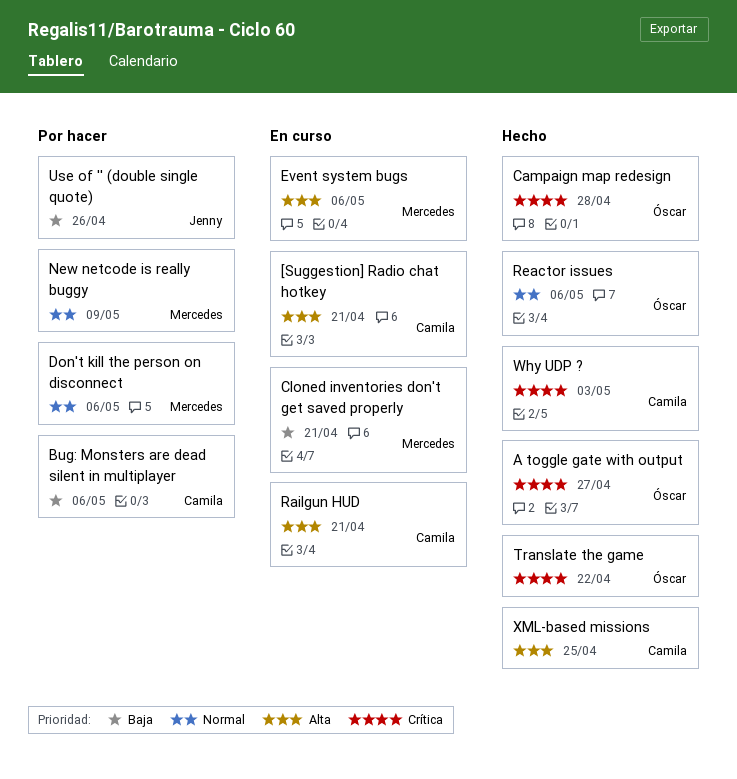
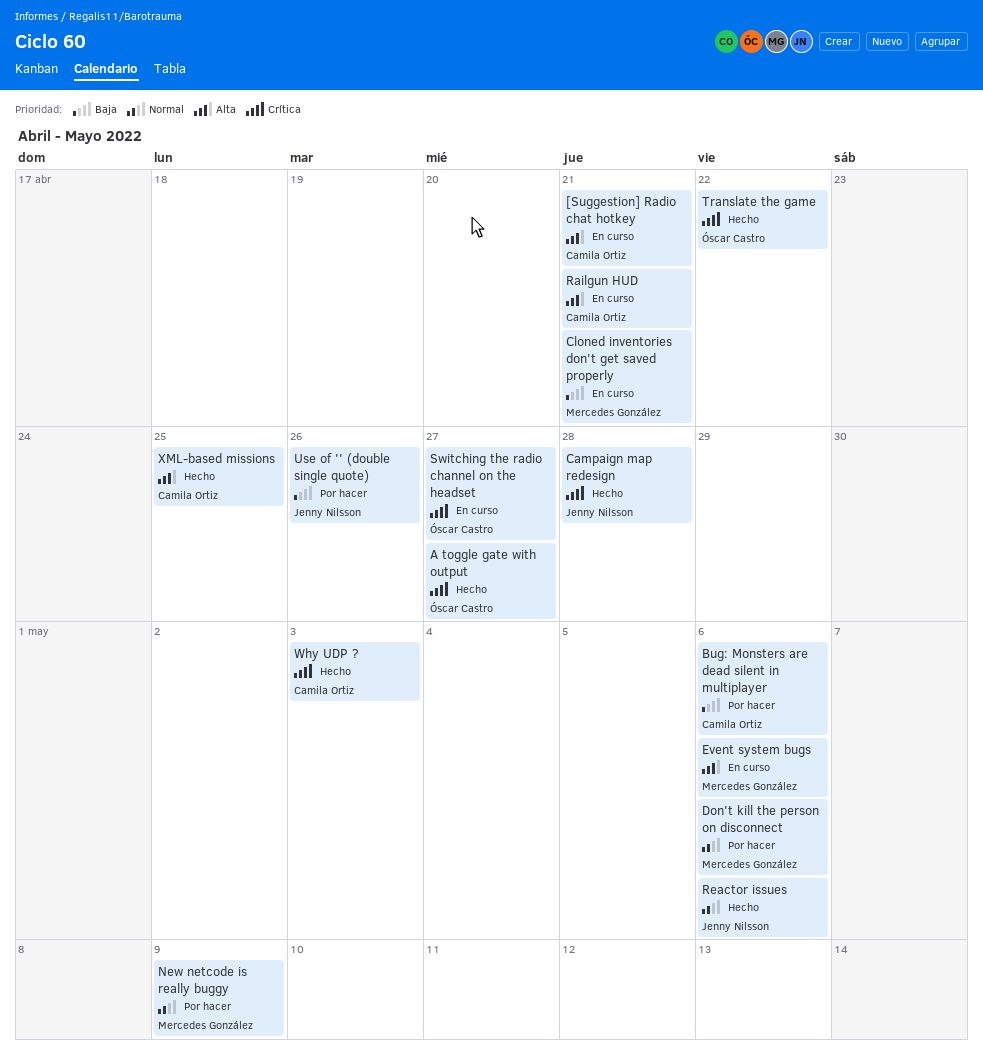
Campaign map redesign, owner: Óscar Castro -> Jenny Nilsson
Reactor issues, owner: Óscar Castro -> Jenny Nilsson
Switching the radio channel on the headset: none -> present

